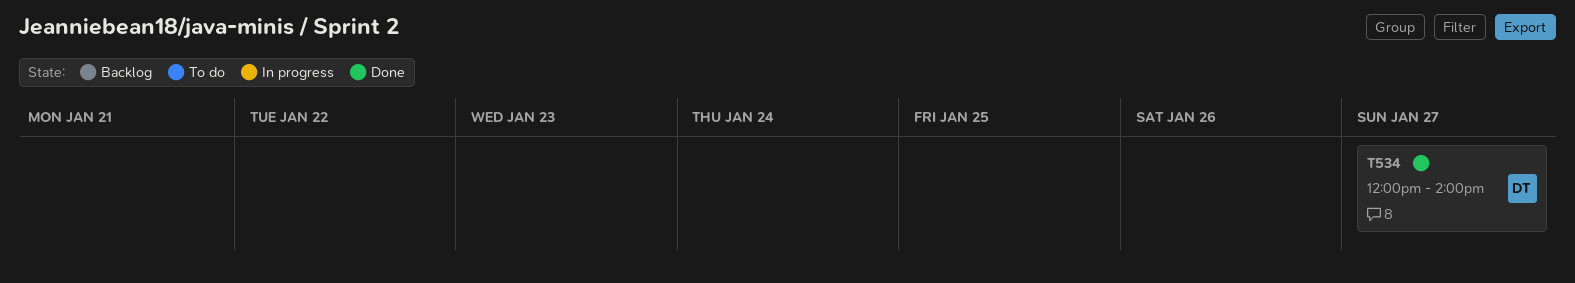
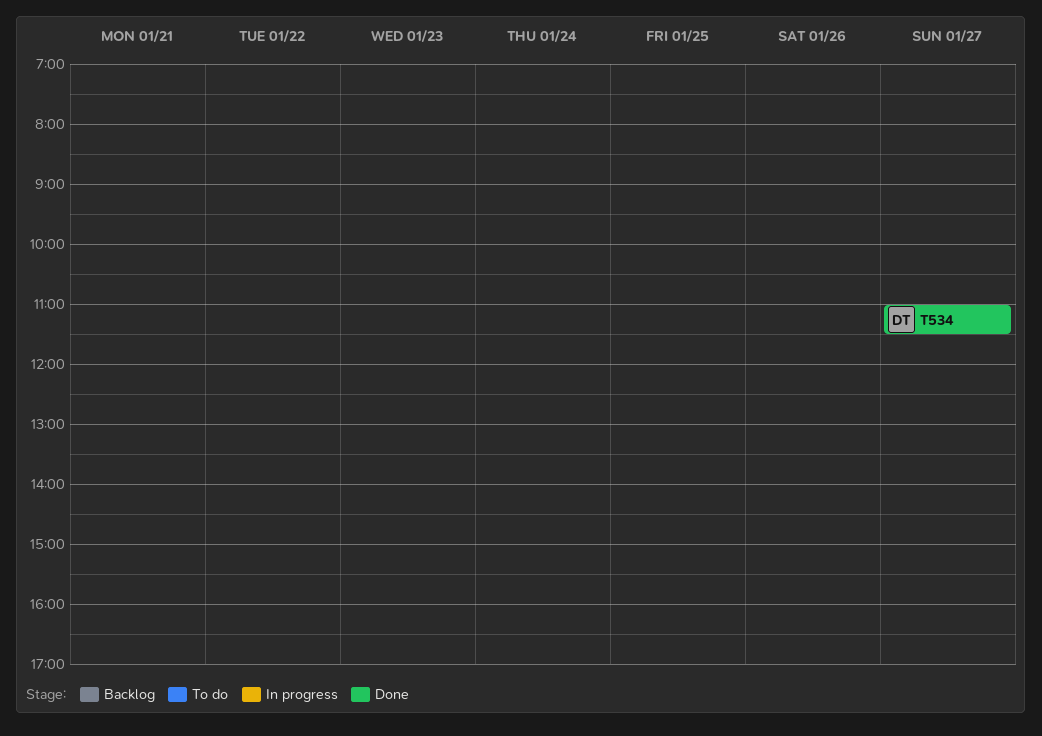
T534, begins: 12:00 -> 11:00
T534, ends: 14:00 -> 11:30

